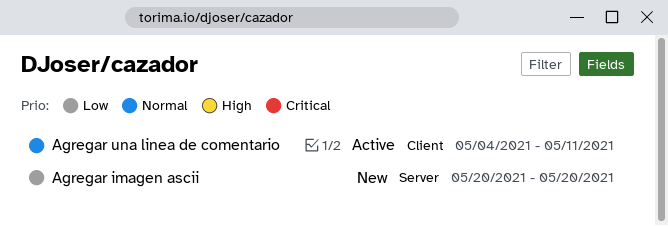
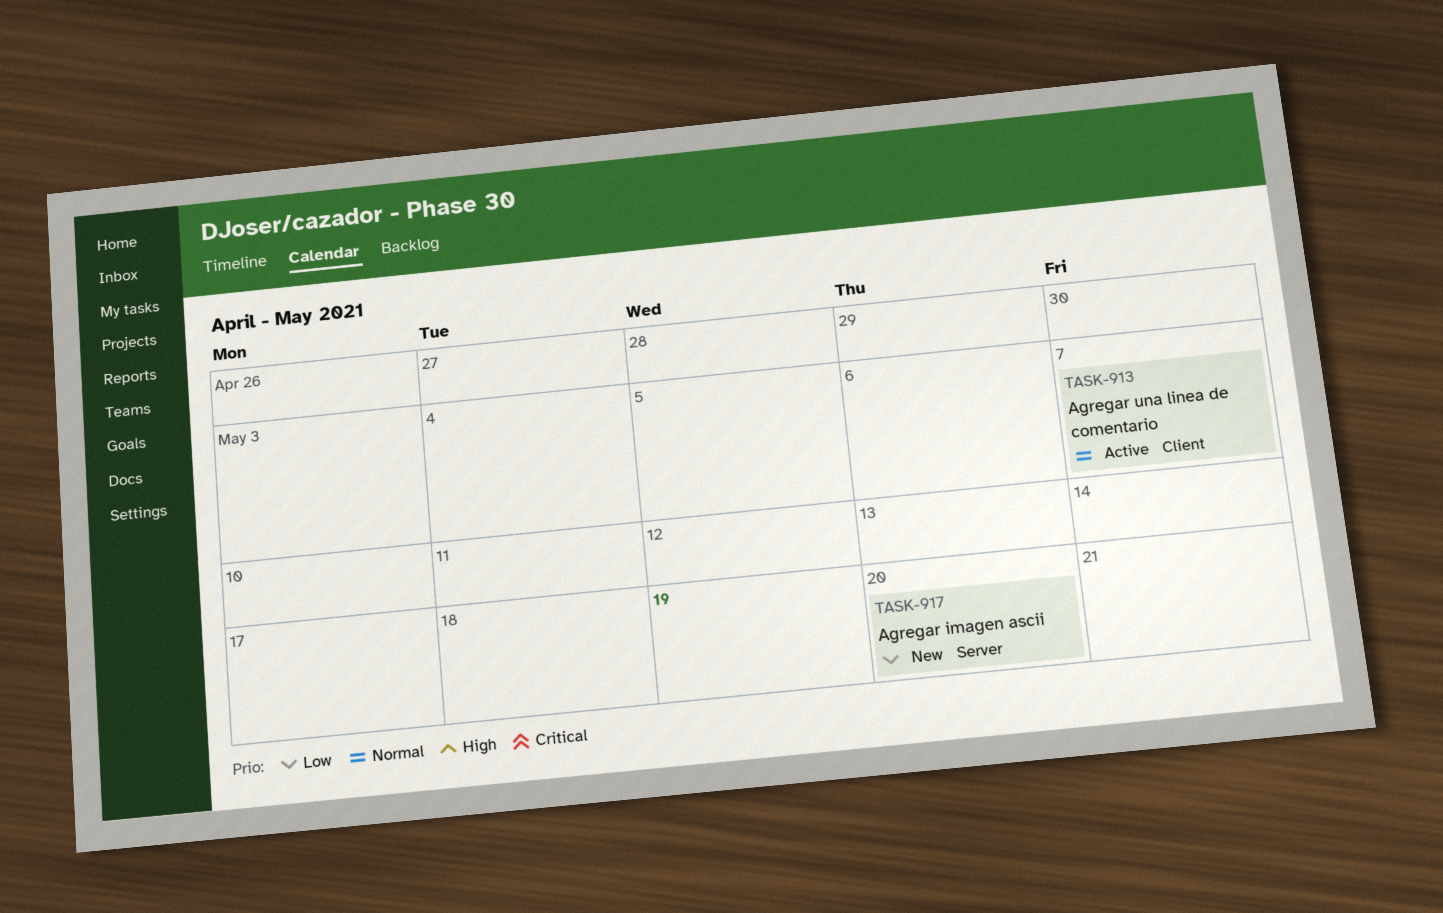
Agregar una linea de comentario, due: May 11 -> May 7

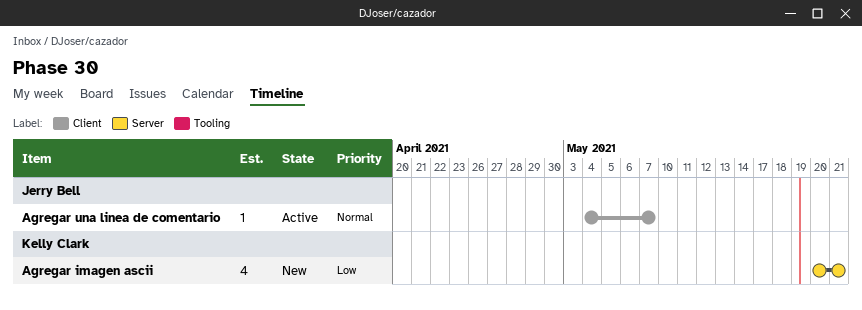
Agregar imagen ascii, due: May 20 -> May 21

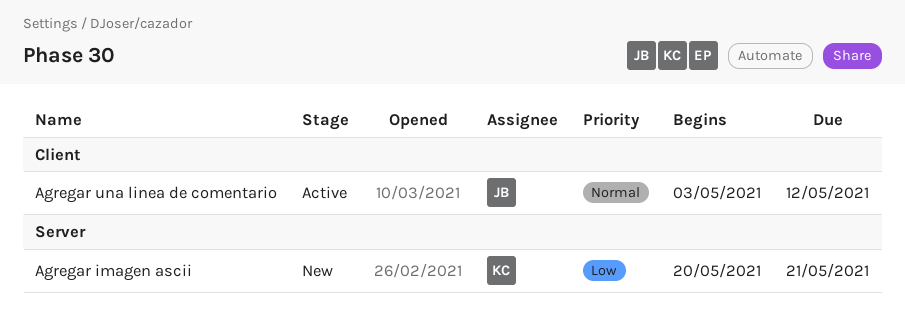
Agregar una linea de comentario, start: May 4 -> May 3
Agregar una linea de comentario, due: May 7 -> May 12

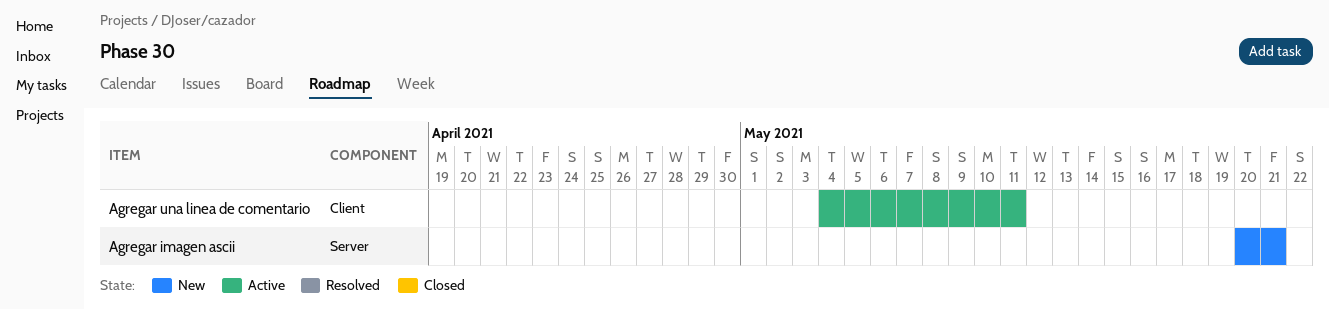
Agregar una linea de comentario, start: May 3 -> May 4
Agregar una linea de comentario, due: May 12 -> May 11

